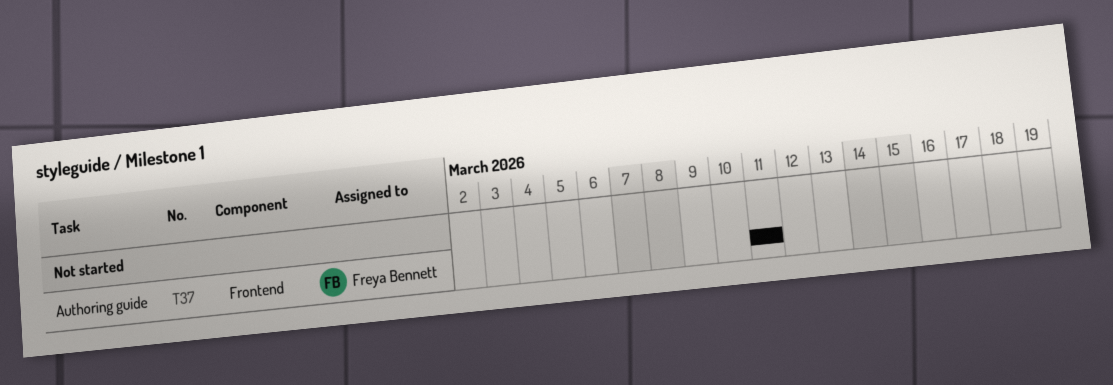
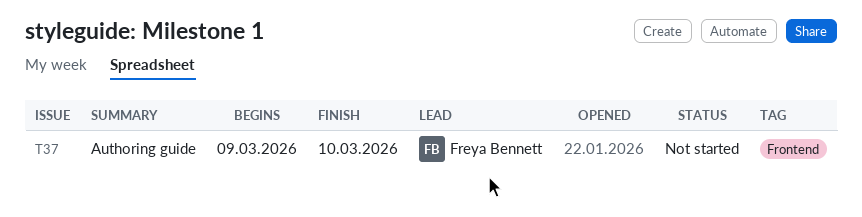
T37, start: Mar 11 -> Mar 9
T37, due: Mar 11 -> Mar 10

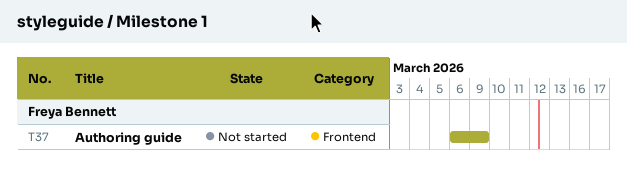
T37, start: Mar 9 -> Mar 6
T37, due: Mar 10 -> Mar 9

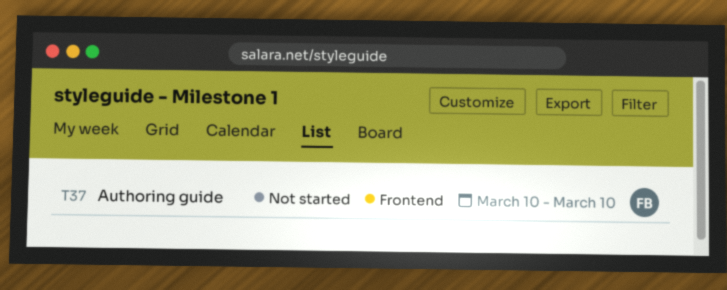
T37, start: Mar 6 -> Mar 10
T37, due: Mar 9 -> Mar 10

